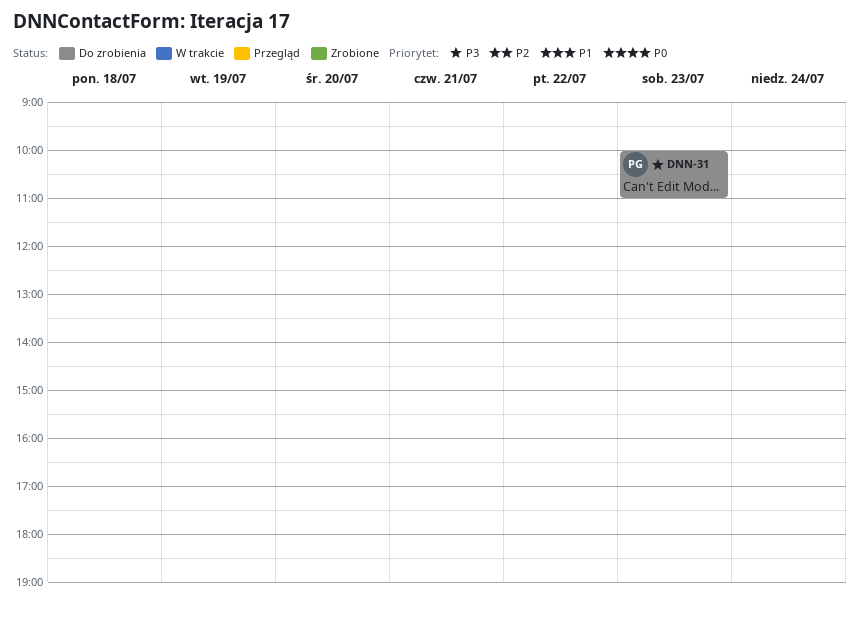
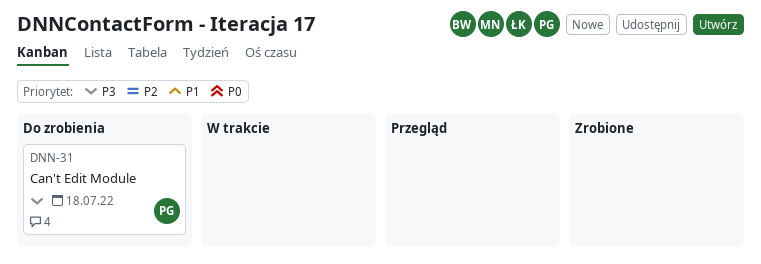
DNN-31, day: Jul 23 -> Jul 18

